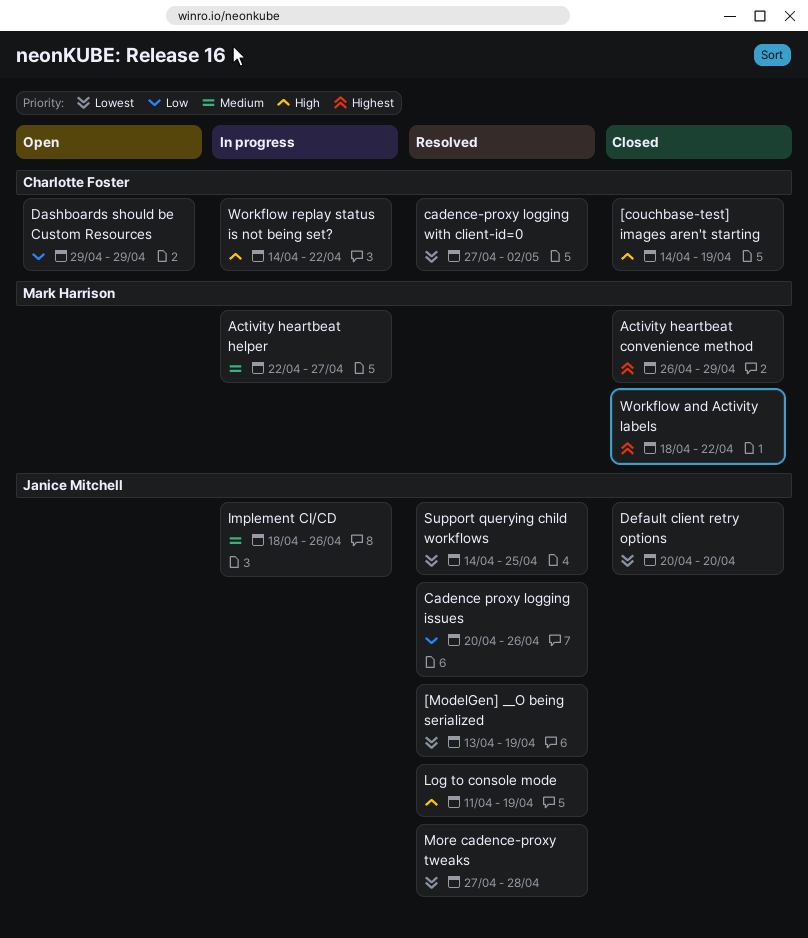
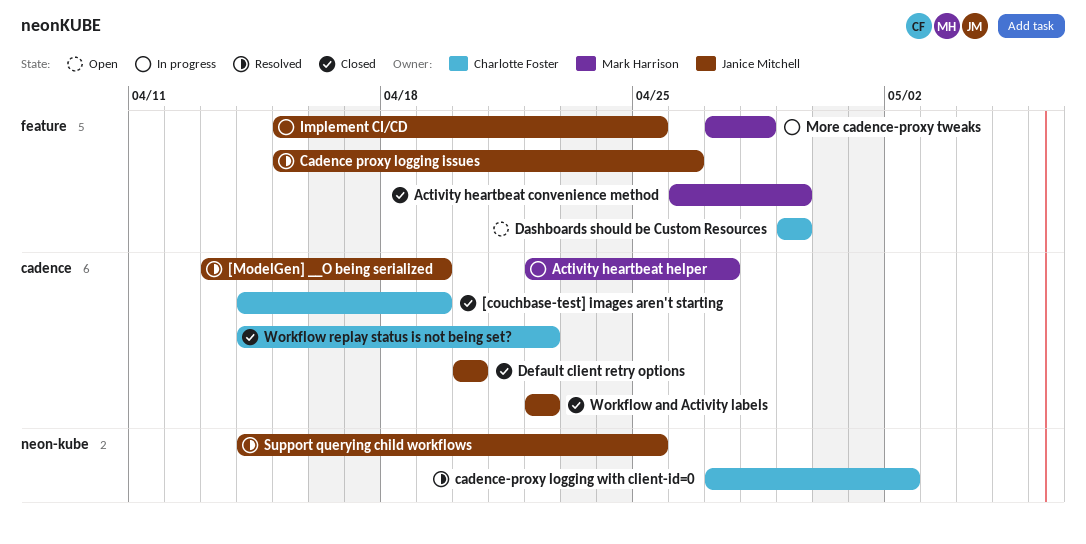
Cadence proxy logging issues, start: Apr 20 -> Apr 15
Implement CI/CD, start: Apr 18 -> Apr 15
Implement CI/CD, due: Apr 26 -> Apr 25
Log to console mode: present -> none
More cadence-proxy tweaks, status: Resolved -> In progress
More cadence-proxy tweaks, owner: Janice Mitchell -> Mark Harrison
Workflow and Activity labels, owner: Mark Harrison -> Janice Mitchell
Workflow and Activity labels, start: Apr 18 -> Apr 22
Workflow replay status is not being set?, status: In progress -> Closed

